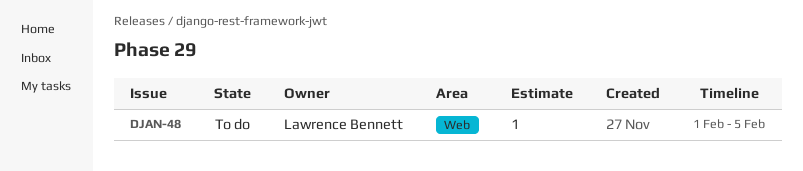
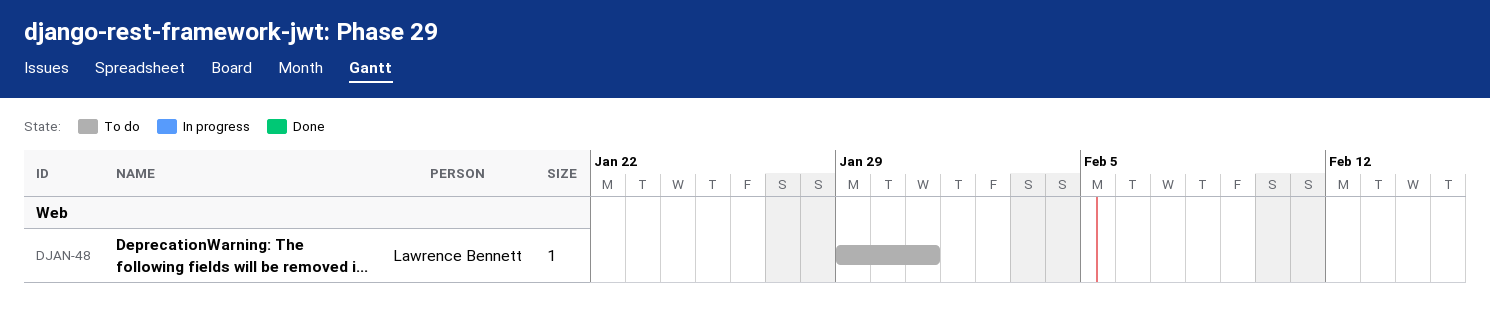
DJAN-48, start: Feb 1 -> Jan 29
DJAN-48, due: Feb 5 -> Jan 31

